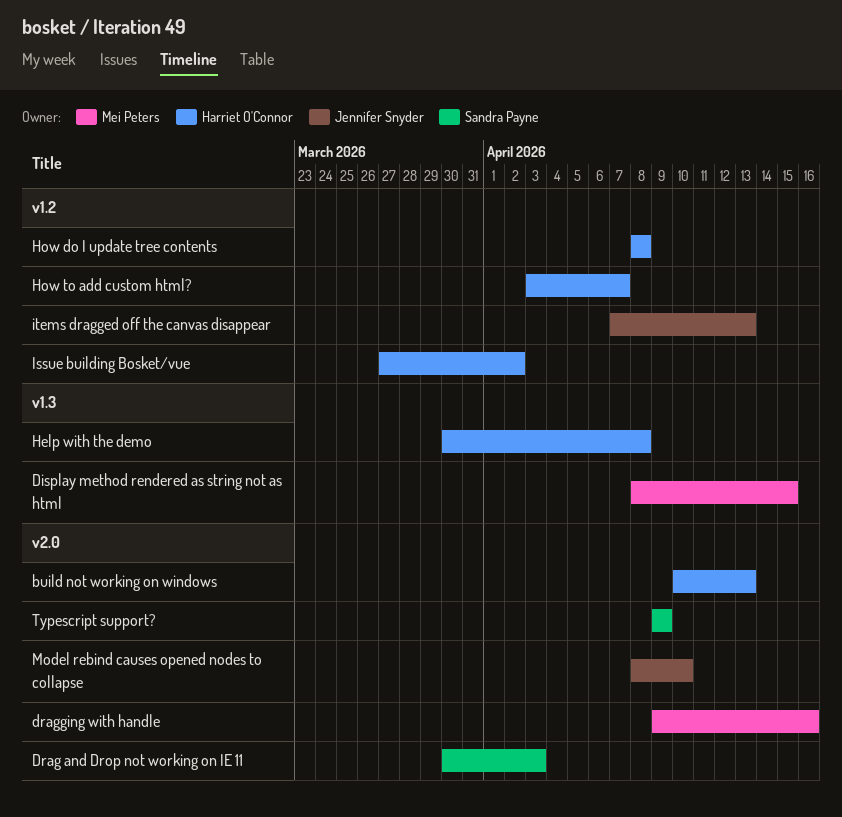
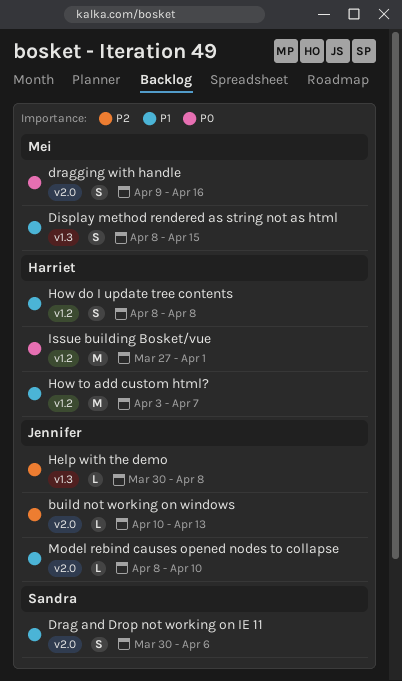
build not working on windows, owner: Harriet O'Connor -> Jennifer Snyder
Drag and Drop not working on IE 11, due: Apr 3 -> Apr 6
Help with the demo, owner: Harriet O'Connor -> Jennifer Snyder
Issue building Bosket/vue, due: Apr 2 -> Apr 1
items dragged off the canvas disappear: present -> none
Typescript support?: present -> none

